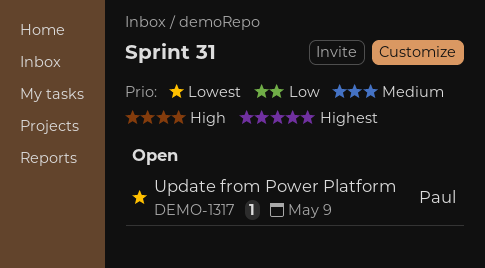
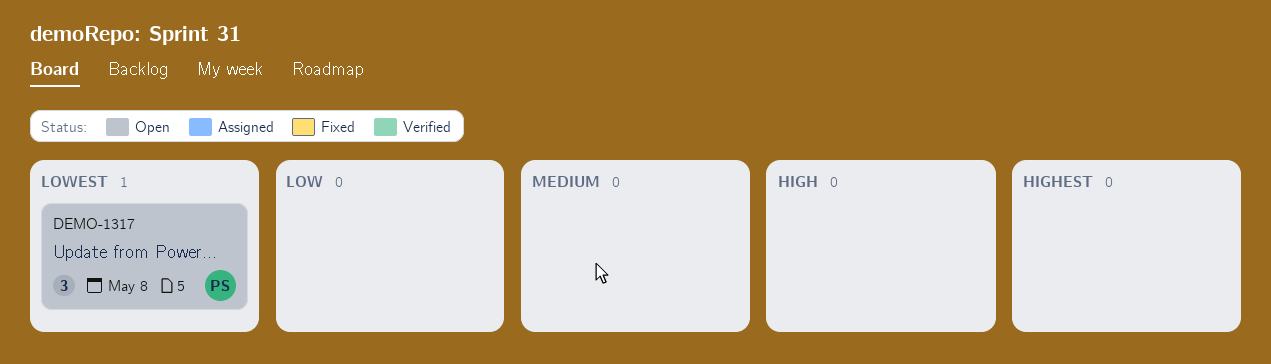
DEMO-1317, estimate: 1 -> 3
DEMO-1317, due: May 9 -> May 8

